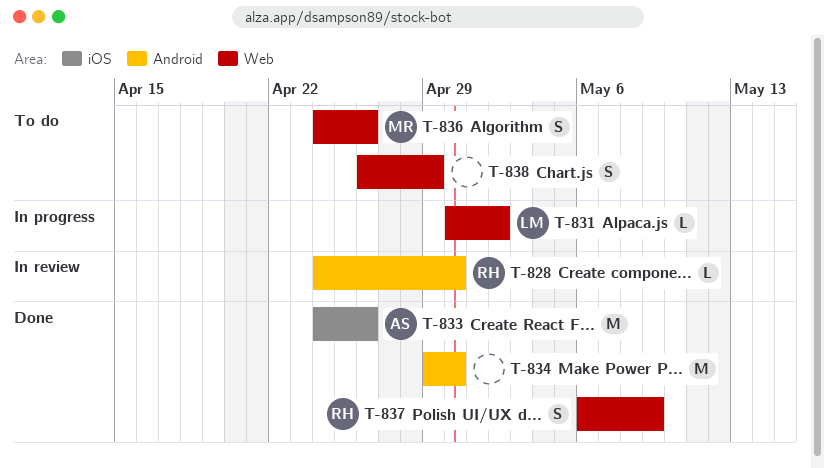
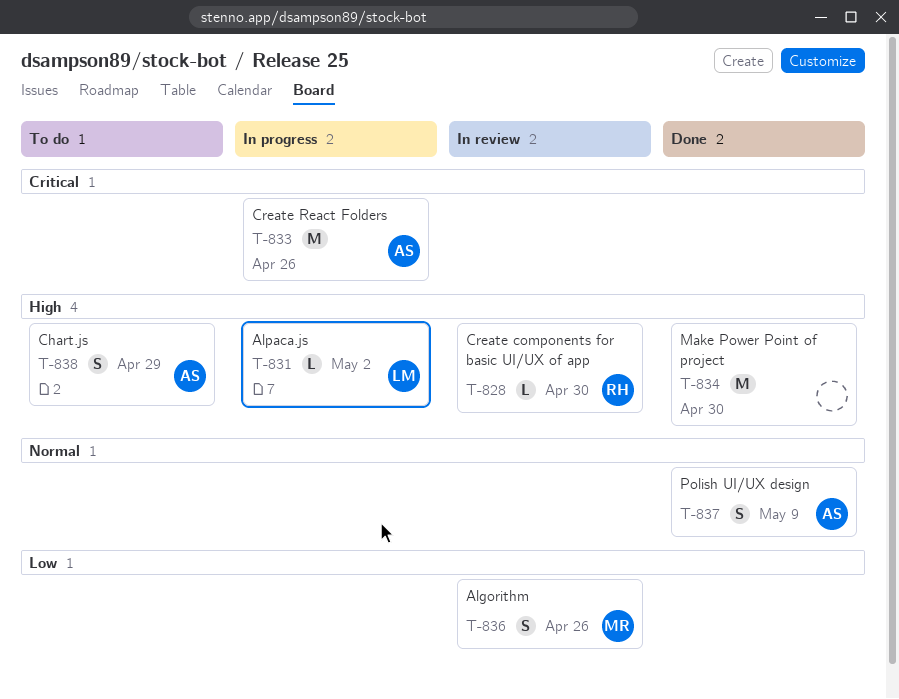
T-833, status: Done -> In progress
T-836, status: To do -> In review
T-837, owner: RH -> AS
T-838, owner: none -> AS

